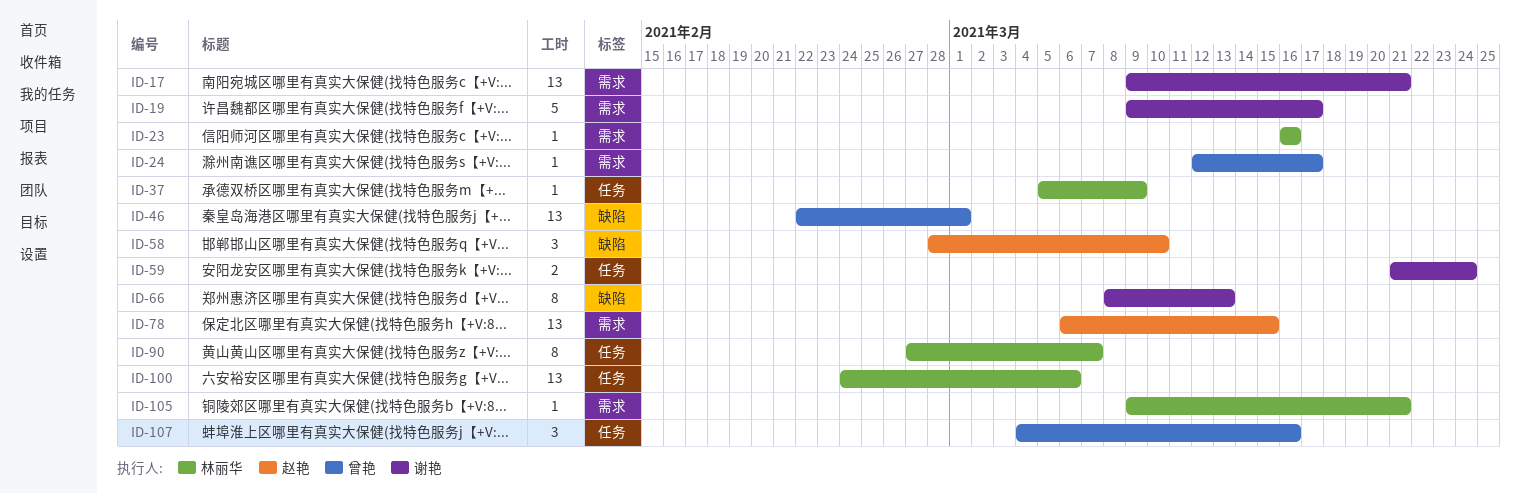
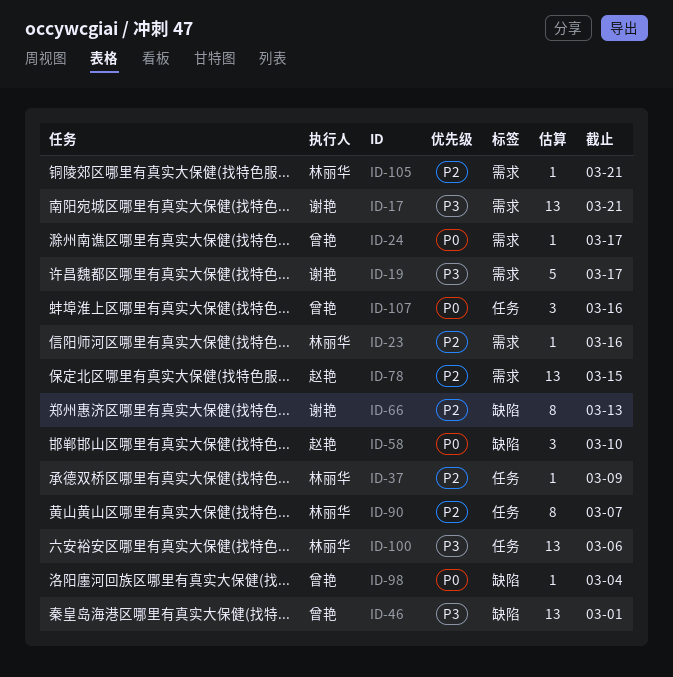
ID-59: present -> none
ID-98: none -> present

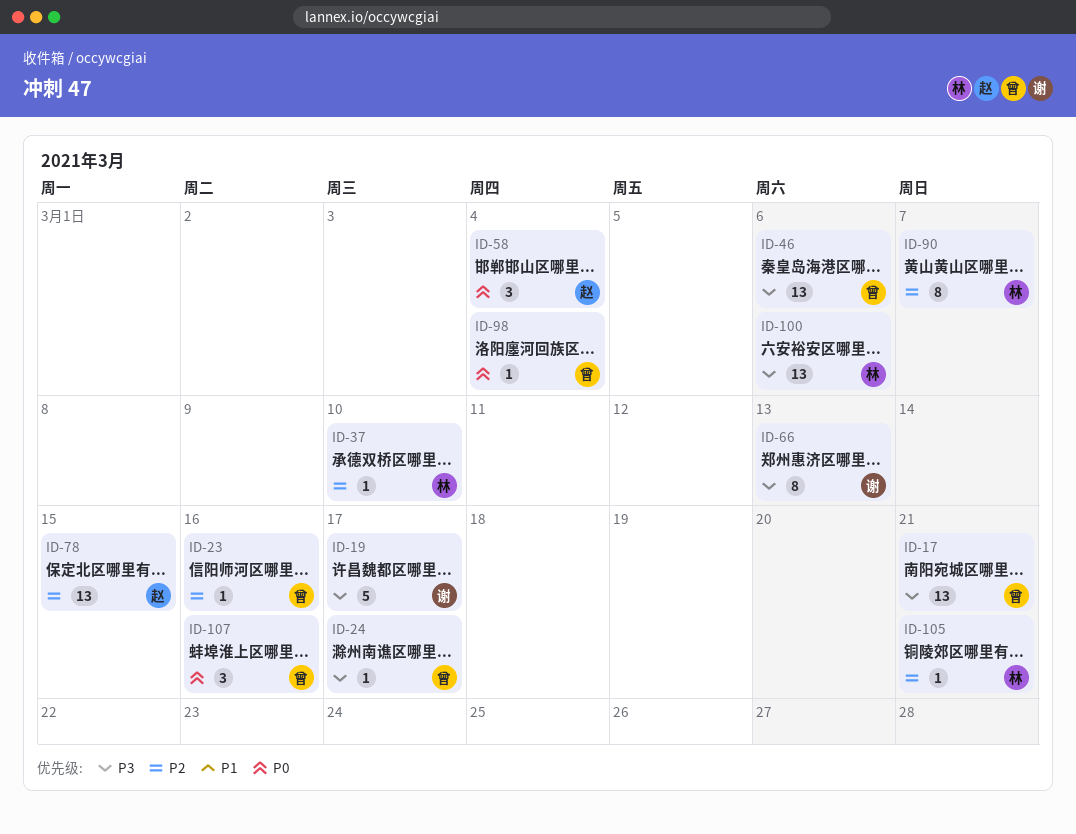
ID-17, owner: 谢艳 -> 曾艳
ID-23, owner: 林丽华 -> 曾艳
ID-24, priority: P0 -> P3
ID-37, due: Mar 9 -> Mar 10
ID-46, due: Mar 1 -> Mar 6
ID-58, due: Mar 10 -> Mar 4
ID-66, priority: P2 -> P3

